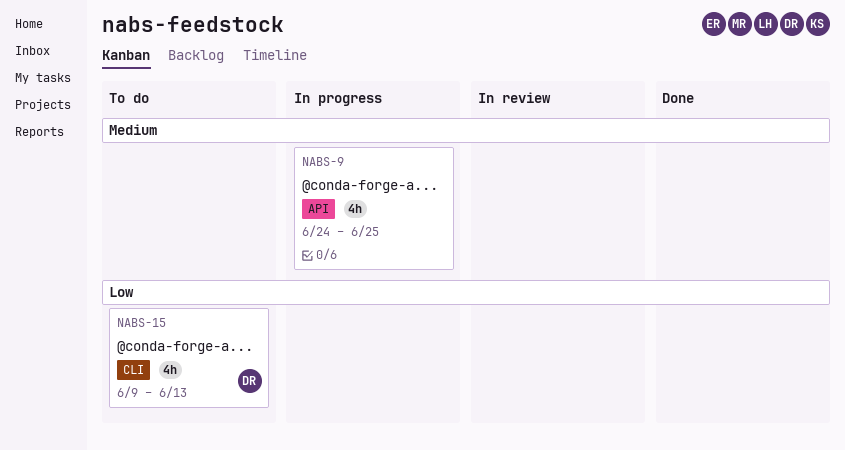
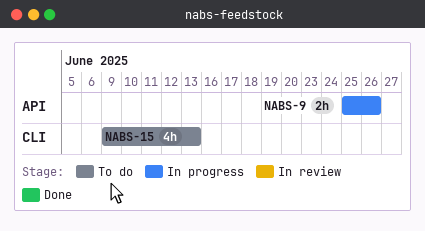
NABS-9, estimate: 4h -> 2h
NABS-9, start: Jun 24 -> Jun 25
NABS-9, due: Jun 25 -> Jun 26

